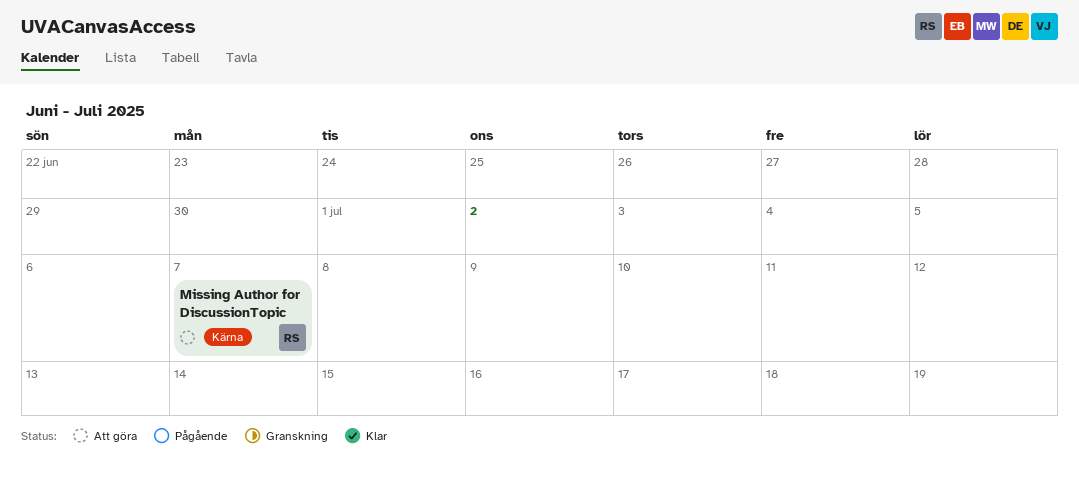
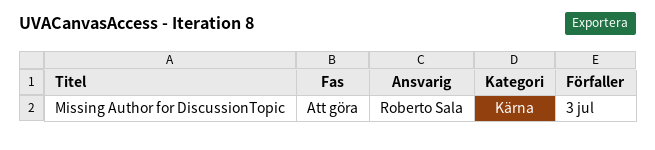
Missing Author for DiscussionTopic, due: Jul 7 -> Jul 3

